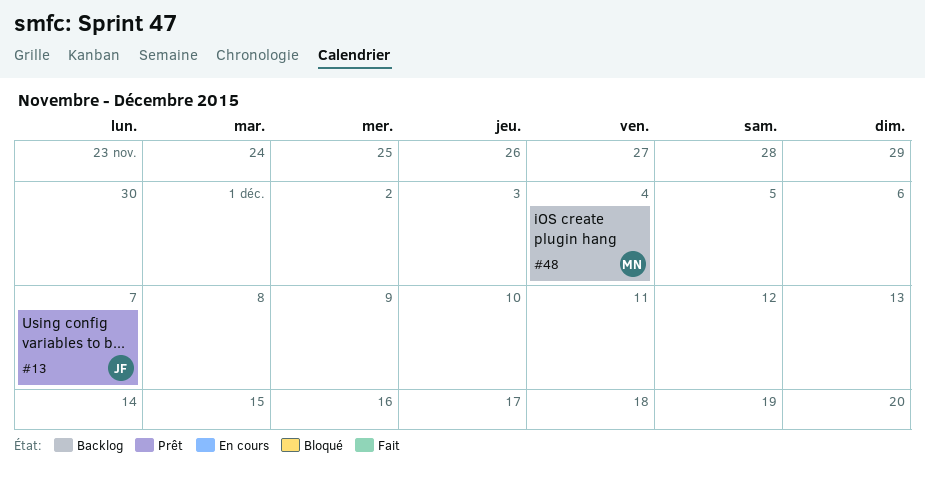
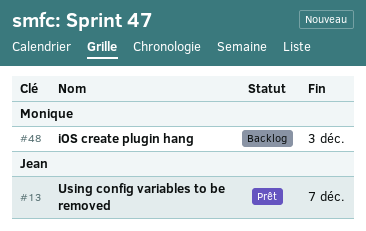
#48, due: Dec 4 -> Dec 3

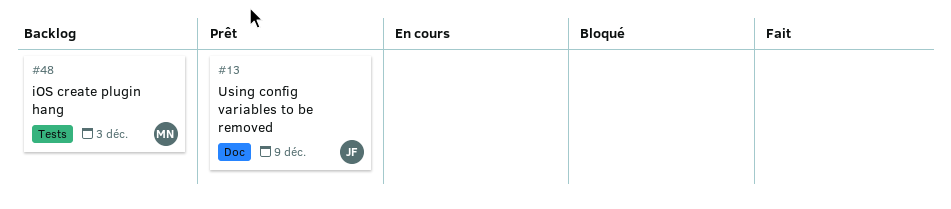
#13, due: Dec 7 -> Dec 9

